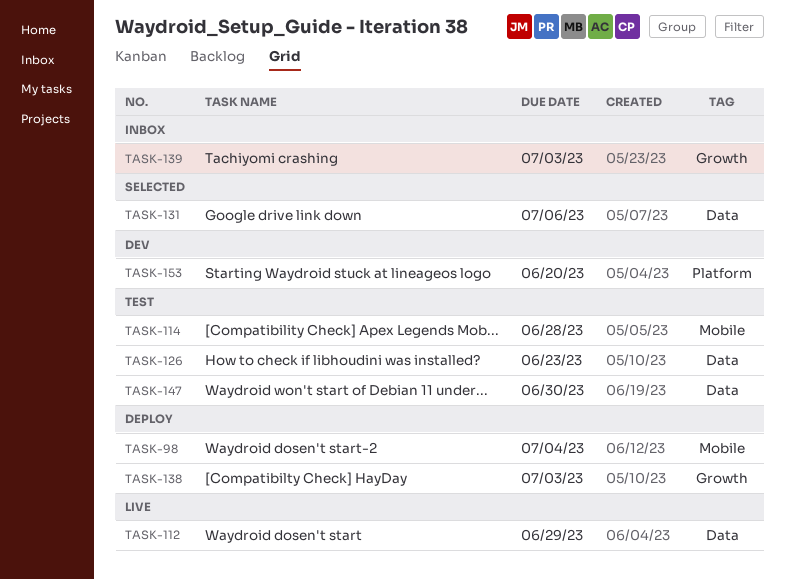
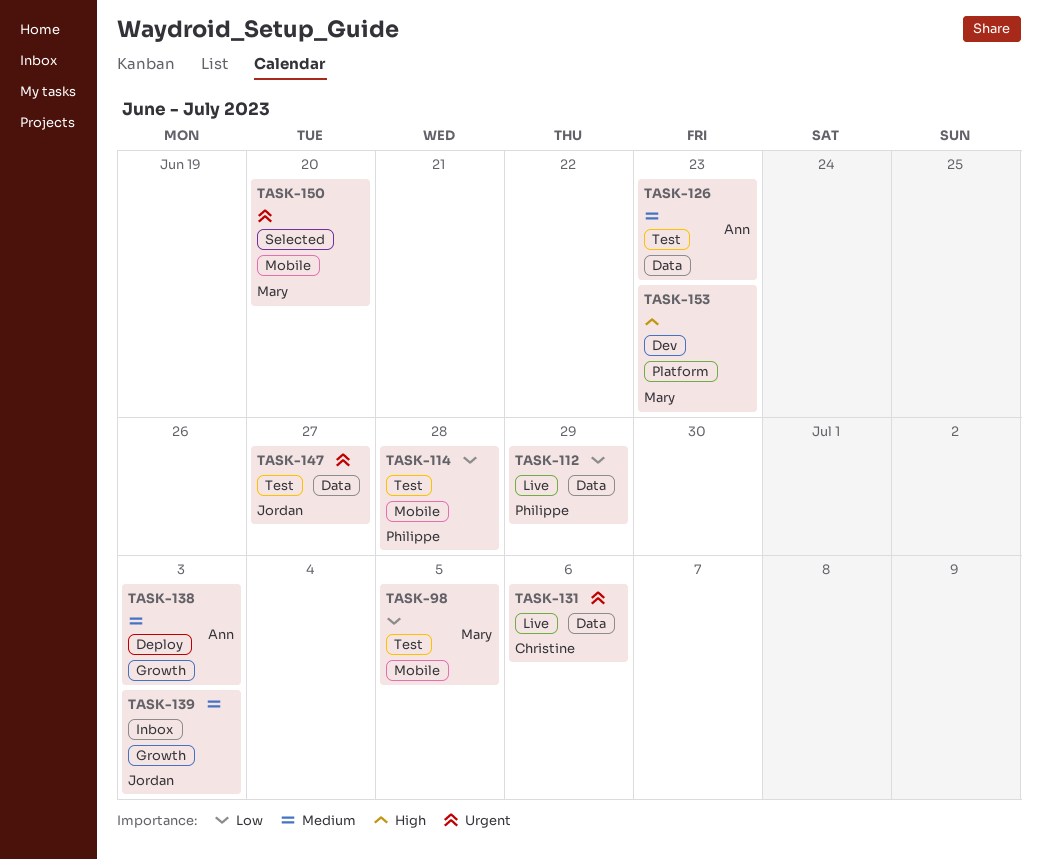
TASK-98, status: Deploy -> Test
TASK-98, due: Jul 4 -> Jul 5
TASK-131, status: Selected -> Live
TASK-147, due: Jun 30 -> Jun 27
TASK-150: none -> present
TASK-153, due: Jun 20 -> Jun 23

